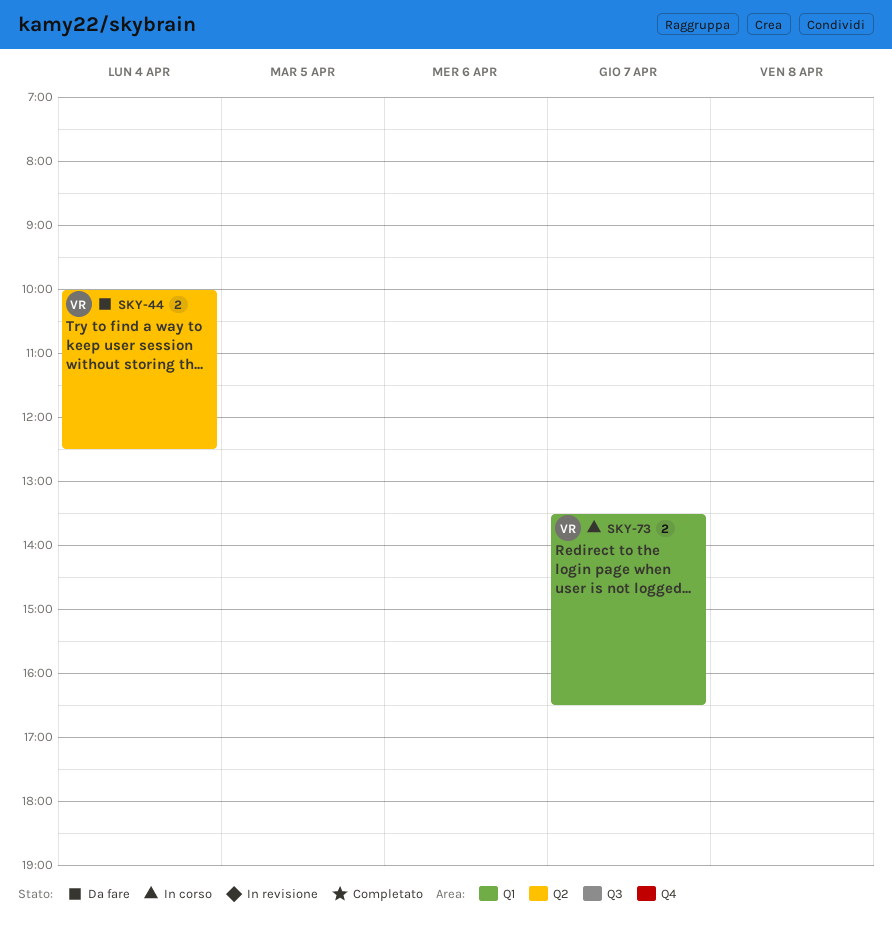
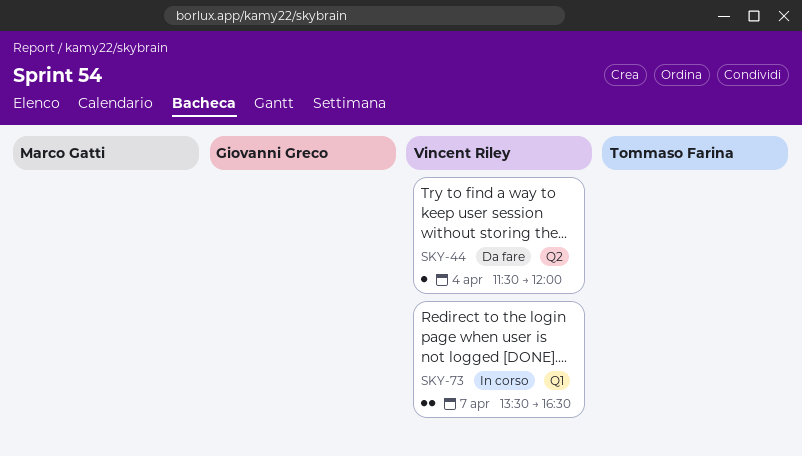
SKY-44, estimate: 2 -> 1
SKY-44, begins: 10:00 -> 11:30
SKY-44, ends: 12:30 -> 12:00

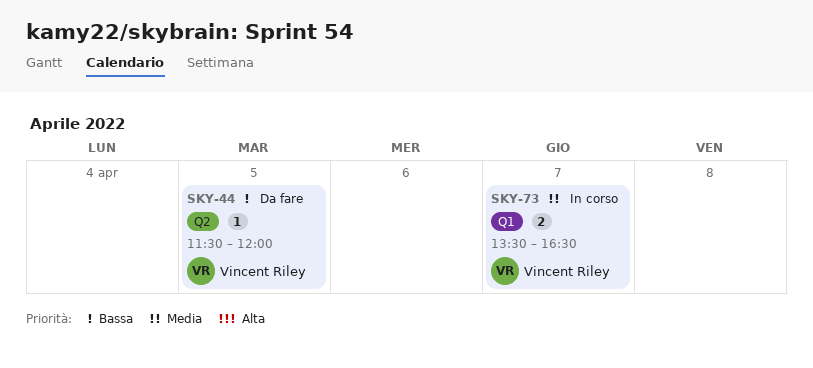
SKY-44, day: Apr 4 -> Apr 5

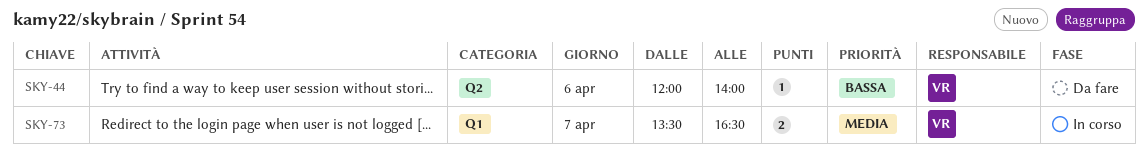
SKY-44, day: Apr 5 -> Apr 6
SKY-44, begins: 11:30 -> 12:00
SKY-44, ends: 12:00 -> 14:00

